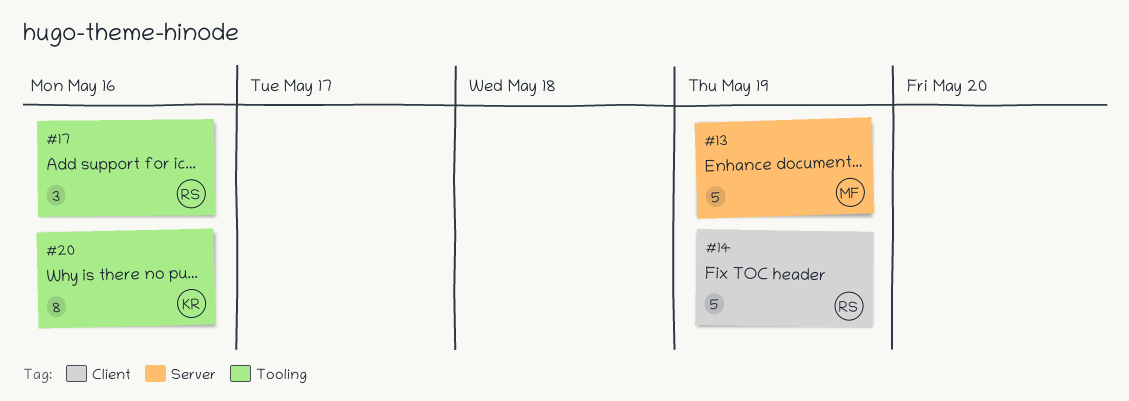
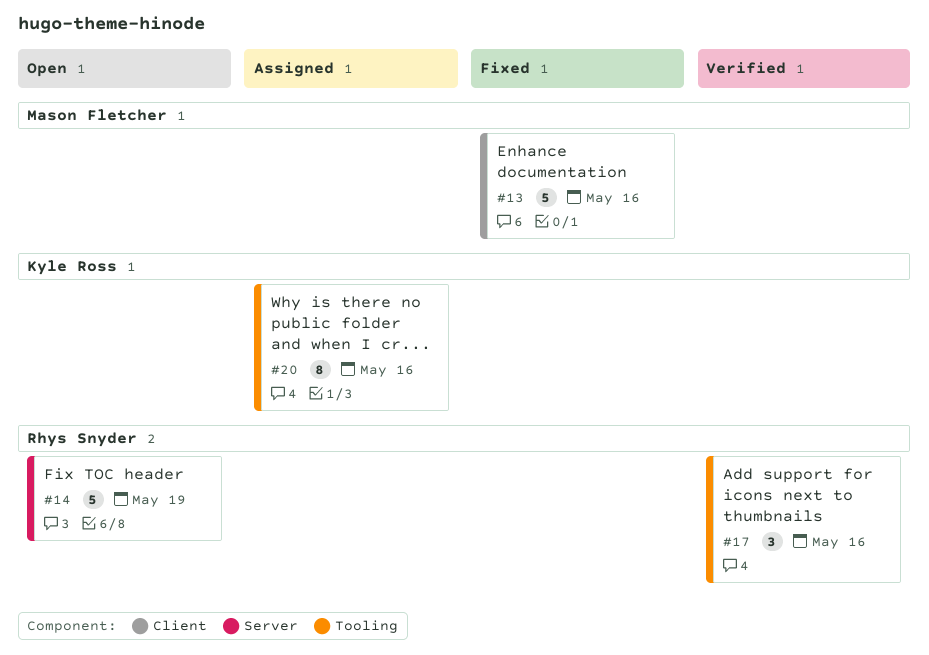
#13, label: Server -> Client
#13, due: May 19 -> May 16
#14, label: Client -> Server

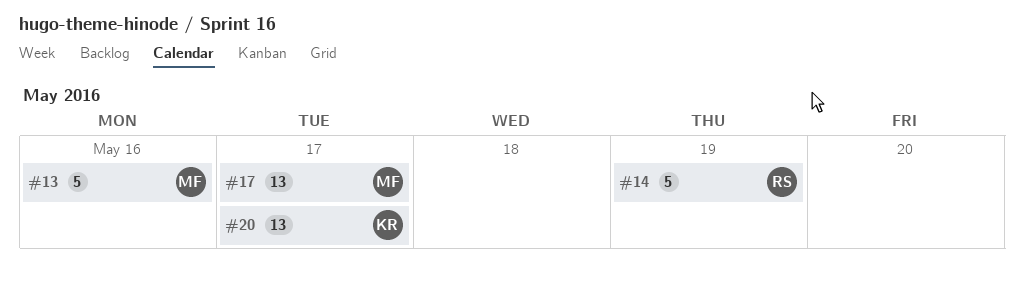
#17, owner: Rhys Snyder -> Mason Fletcher
#17, estimate: 3 -> 13
#17, due: May 16 -> May 17
#20, estimate: 8 -> 13
#20, due: May 16 -> May 17

